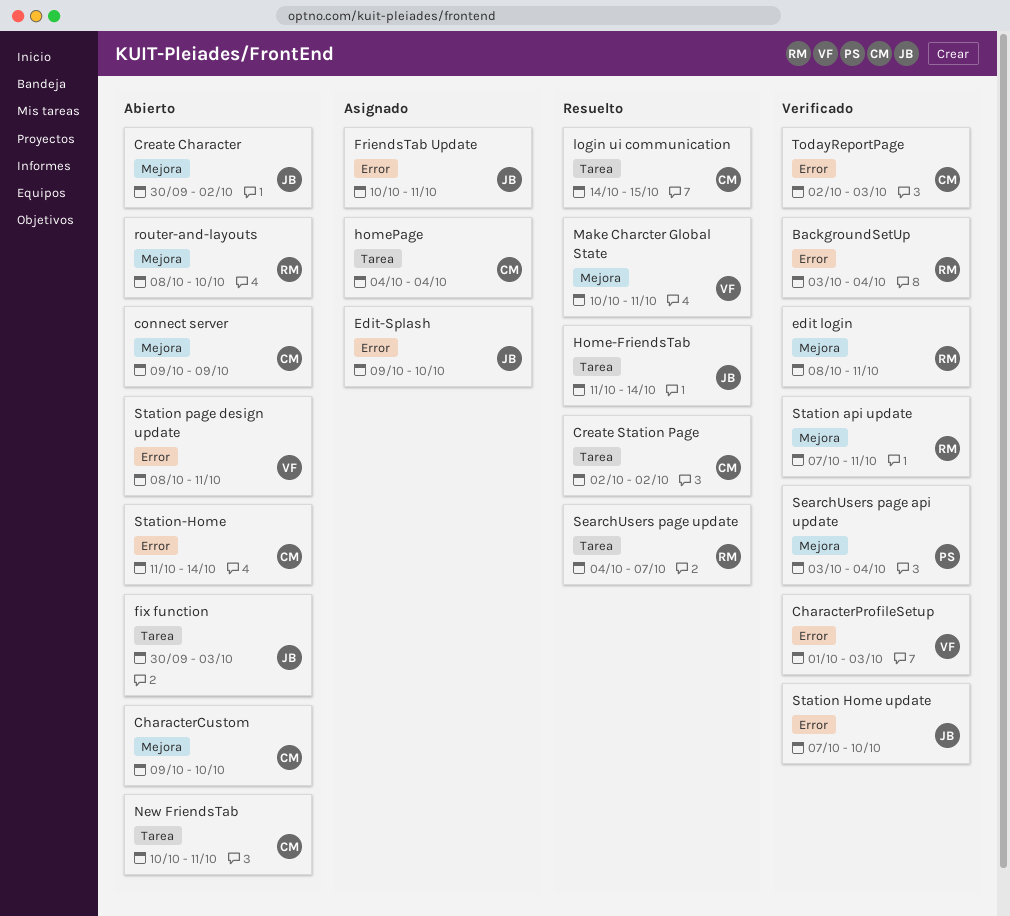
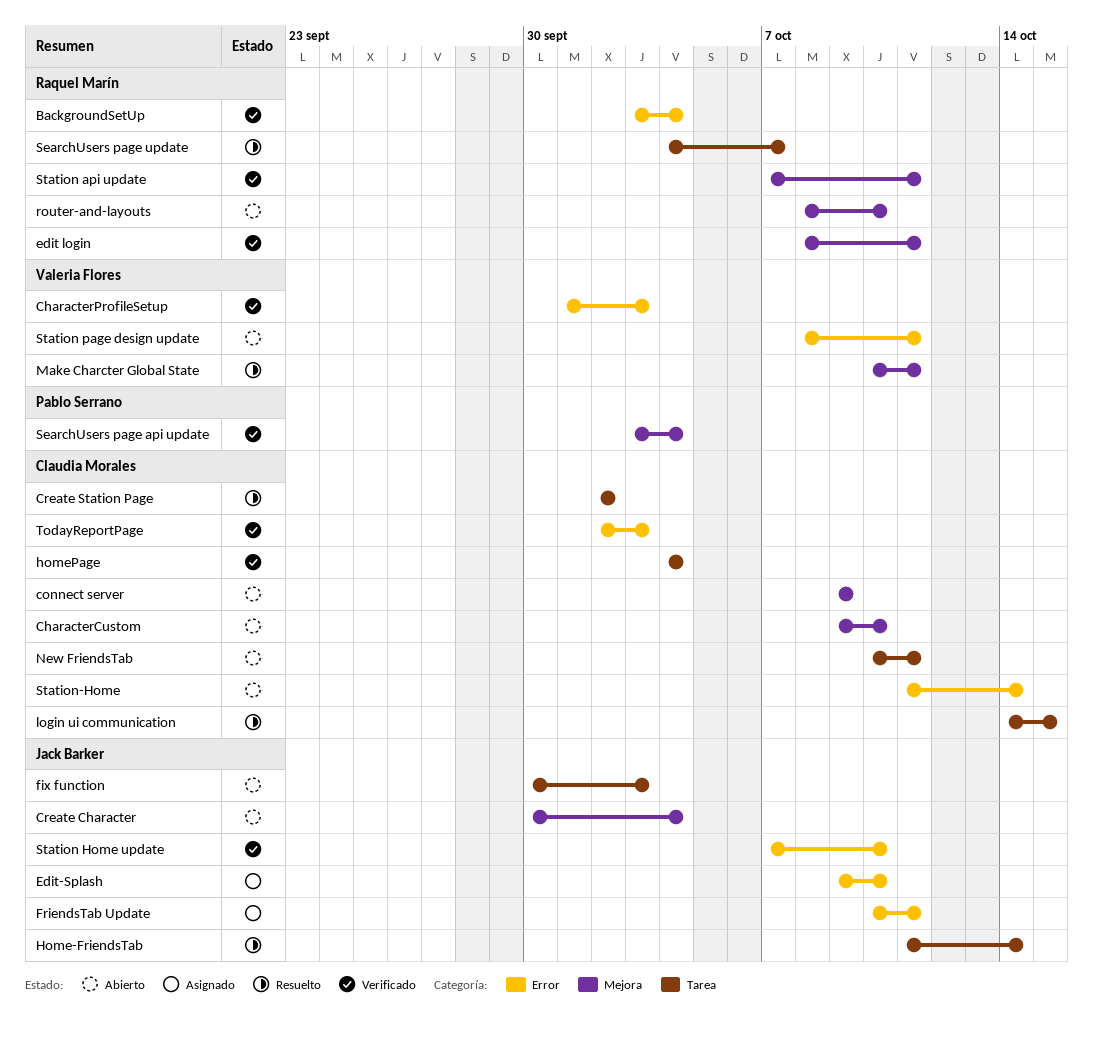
Create Character, due: Oct 2 -> Oct 4
homePage, status: Asignado -> Verificado

